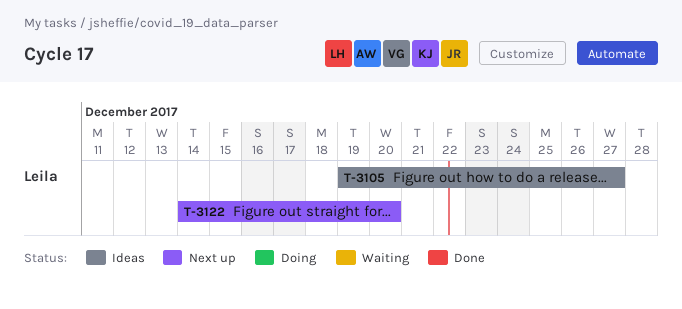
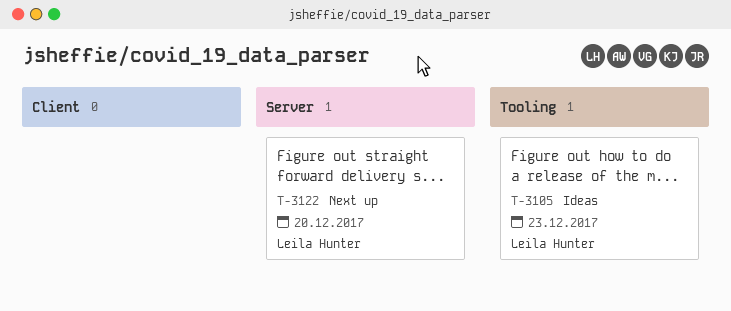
T-3105, due: Dec 27 -> Dec 23

